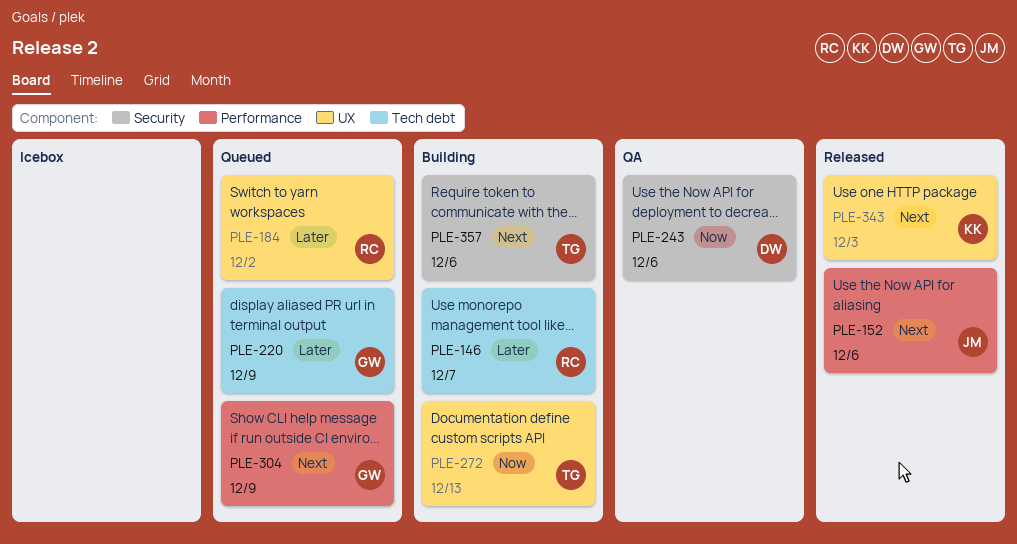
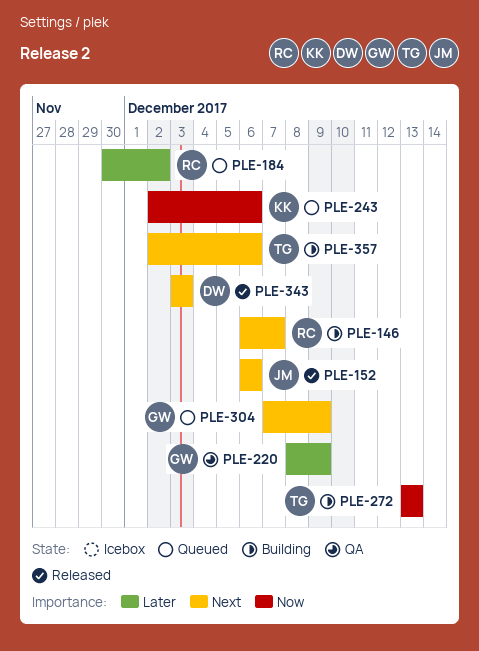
PLE-146, priority: Later -> Next
PLE-220, status: Queued -> QA
PLE-243, status: QA -> Queued
PLE-243, owner: DW -> KK
PLE-343, owner: KK -> DW

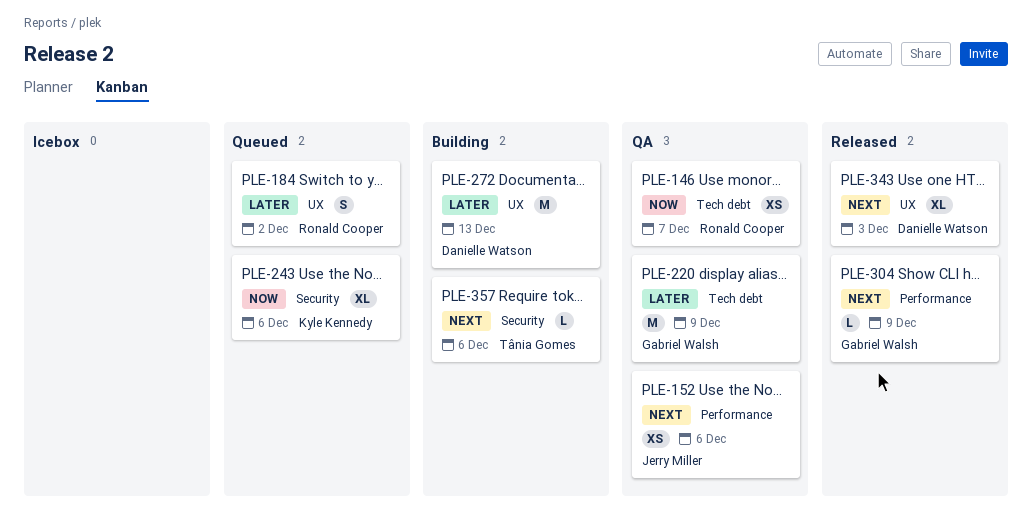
PLE-146, status: Building -> QA
PLE-146, priority: Next -> Now
PLE-152, status: Released -> QA
PLE-272, owner: Tânia Gomes -> Danielle Watson
PLE-272, priority: Now -> Later
PLE-304, status: Queued -> Released

